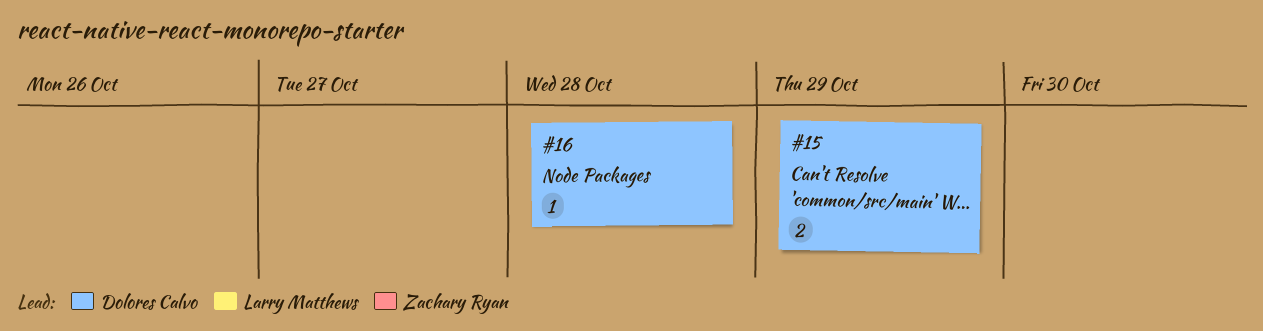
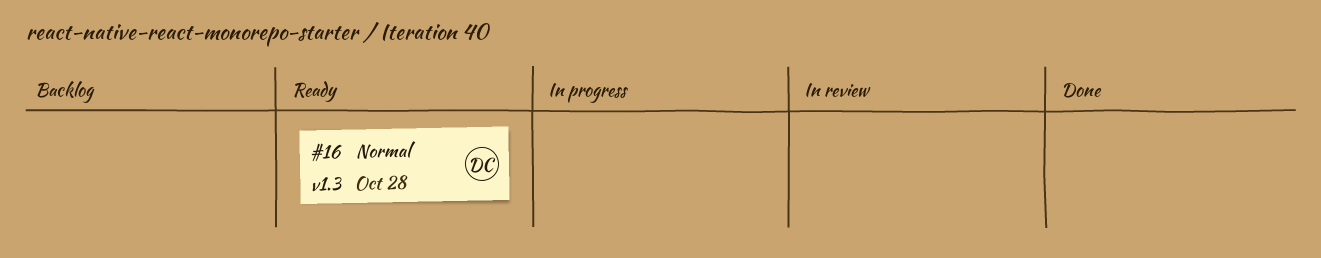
#15: present -> none

